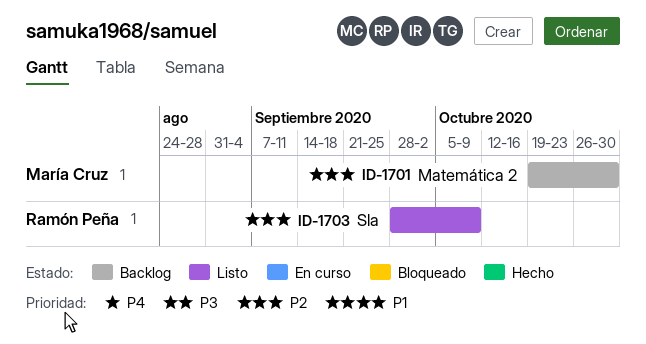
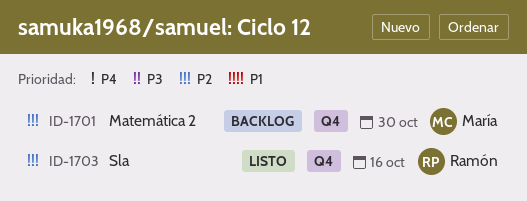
ID-1703, due: Oct 9 -> Oct 16

